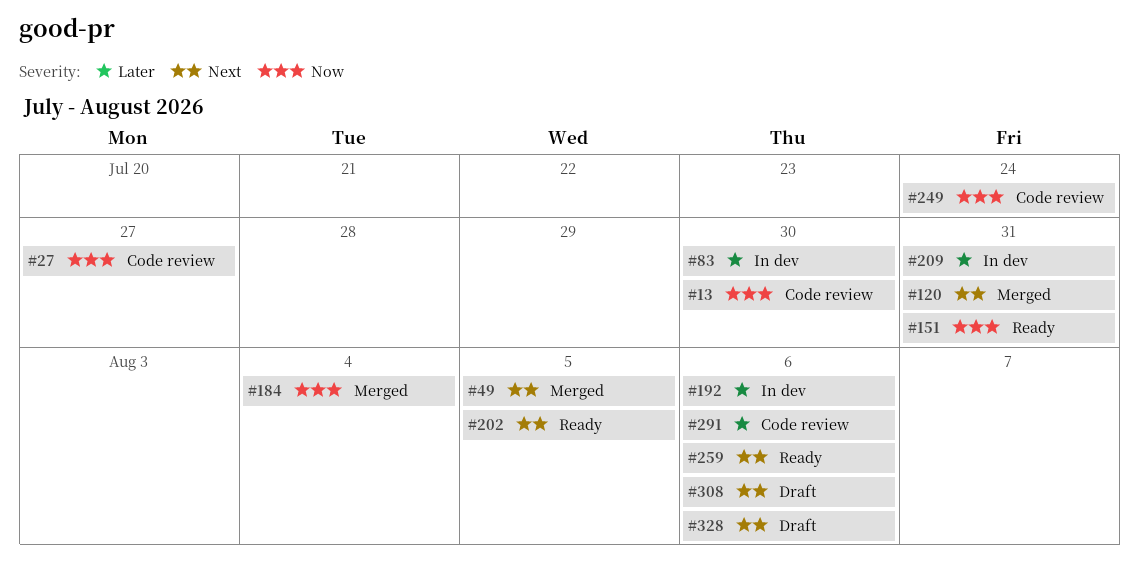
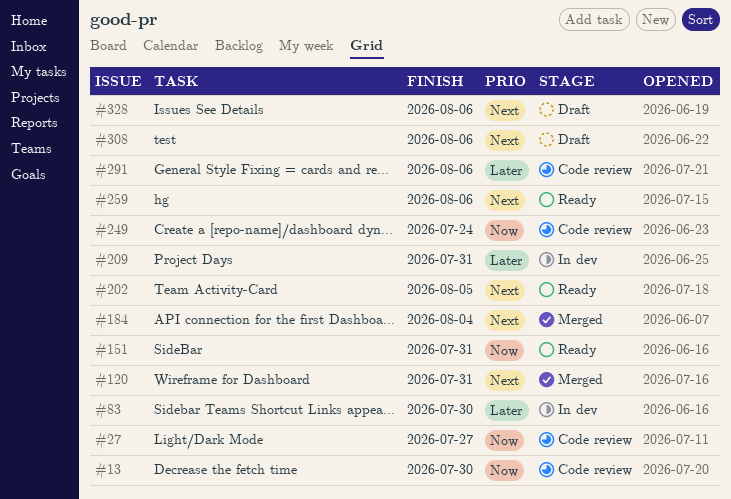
#49: present -> none
#184, priority: Now -> Next
#192: present -> none

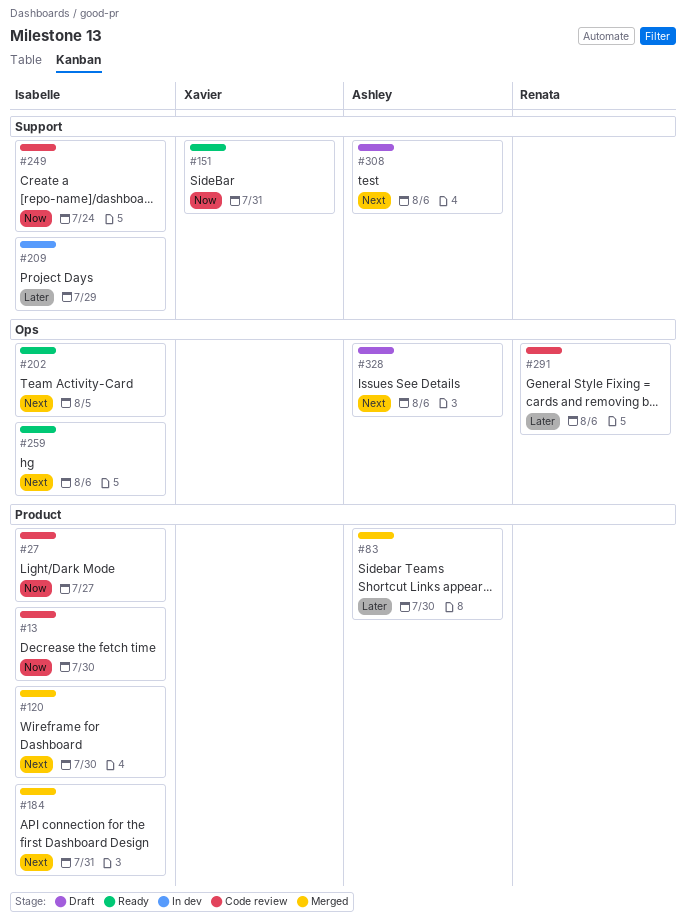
#83, status: In dev -> Merged
#120, due: Jul 31 -> Jul 30
#184, due: Aug 4 -> Jul 31
#209, due: Jul 31 -> Jul 29

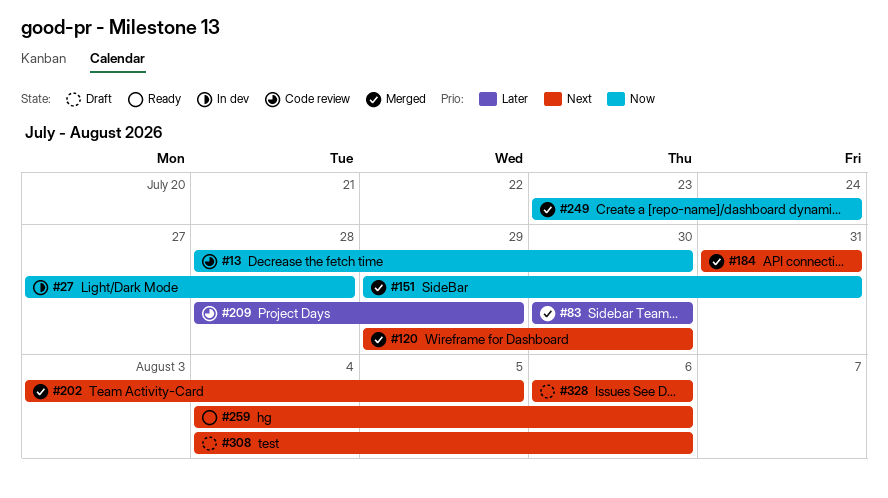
#27, status: Code review -> In dev
#27, due: Jul 27 -> Jul 28
#151, status: Ready -> Merged
#202, status: Ready -> Merged
#209, status: In dev -> Code review
#249, status: Code review -> Merged
#291: present -> none

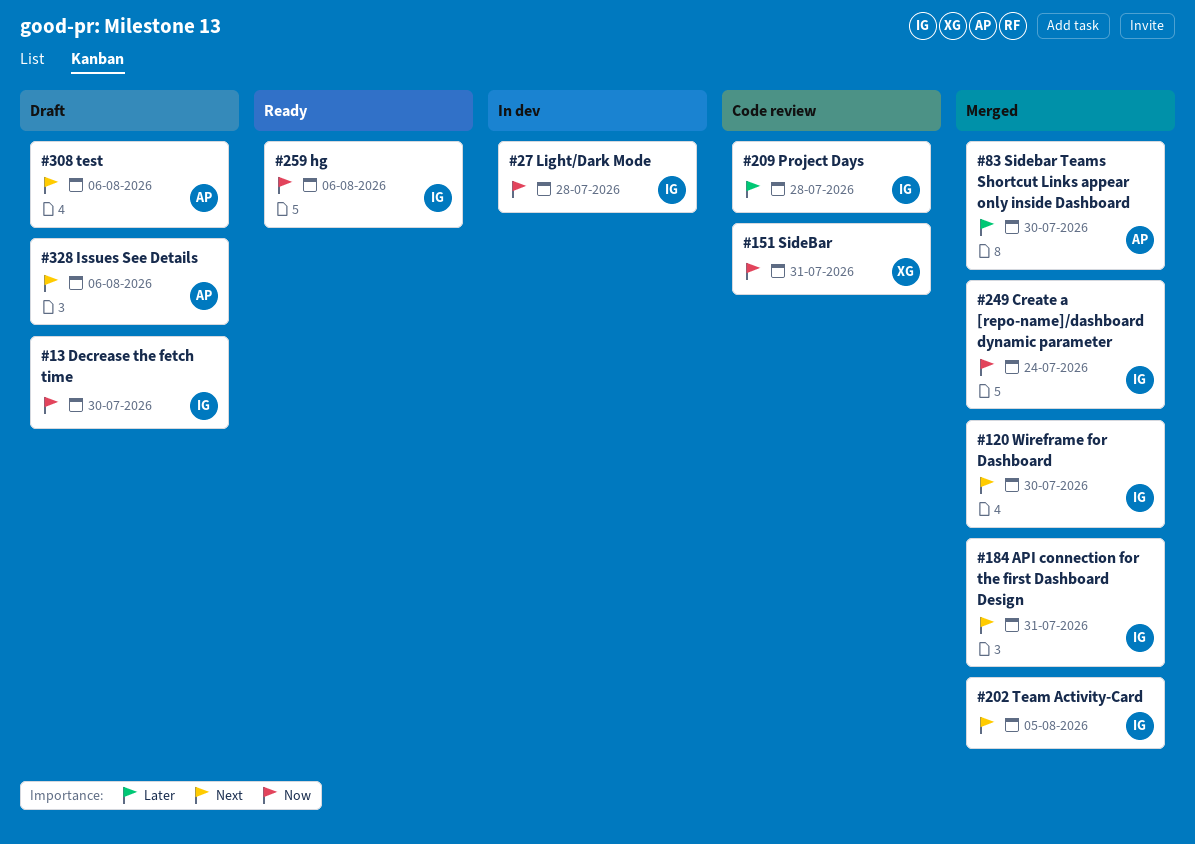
#13, status: Code review -> Draft
#151, status: Merged -> Code review
#209, due: Jul 29 -> Jul 28
#259, priority: Next -> Now

